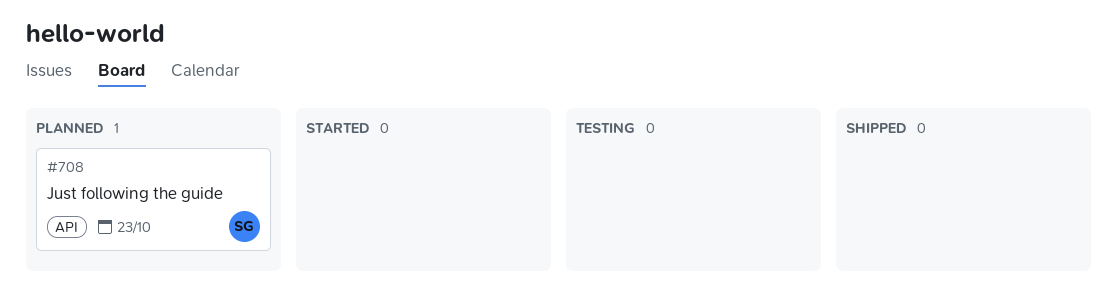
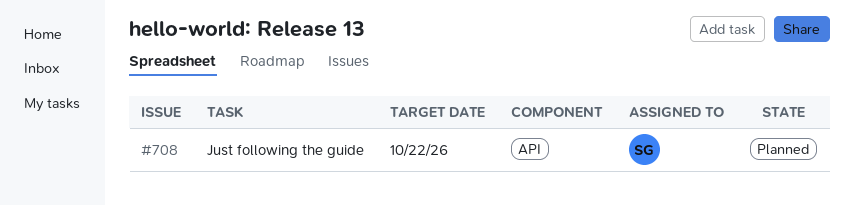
#708, due: Oct 23 -> Oct 22

